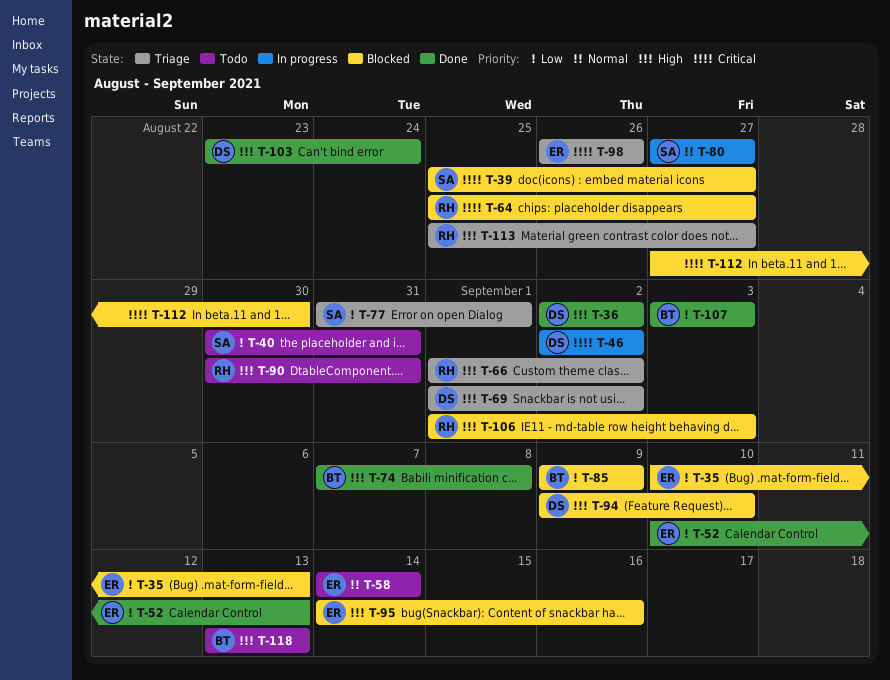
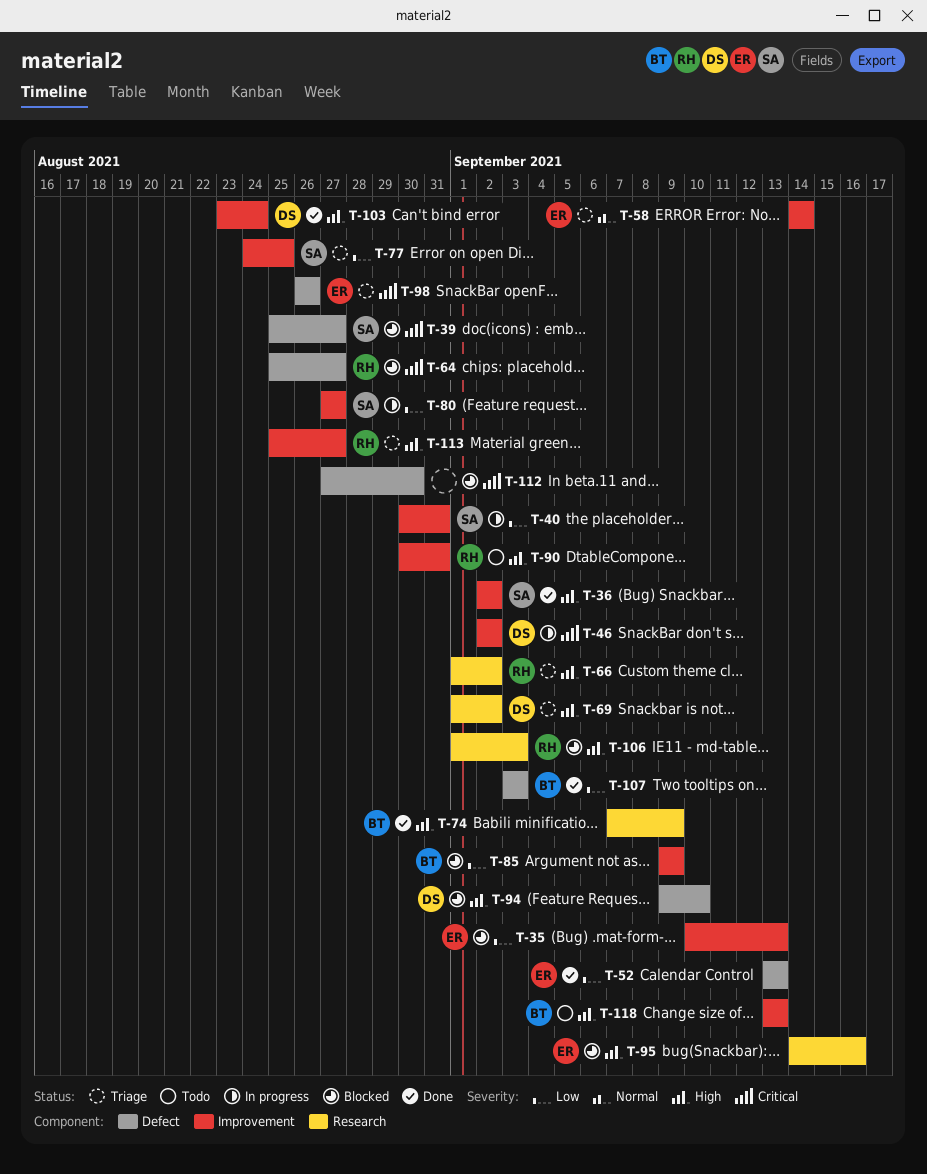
T-36, owner: DS -> SA
T-40, status: Todo -> In progress
T-52, start: Sep 10 -> Sep 13
T-58, status: Todo -> Triage
T-74, due: Sep 8 -> Sep 9
T-77, start: Aug 31 -> Aug 24
T-77, due: Sep 1 -> Aug 25
T-80, priority: Normal -> Low

